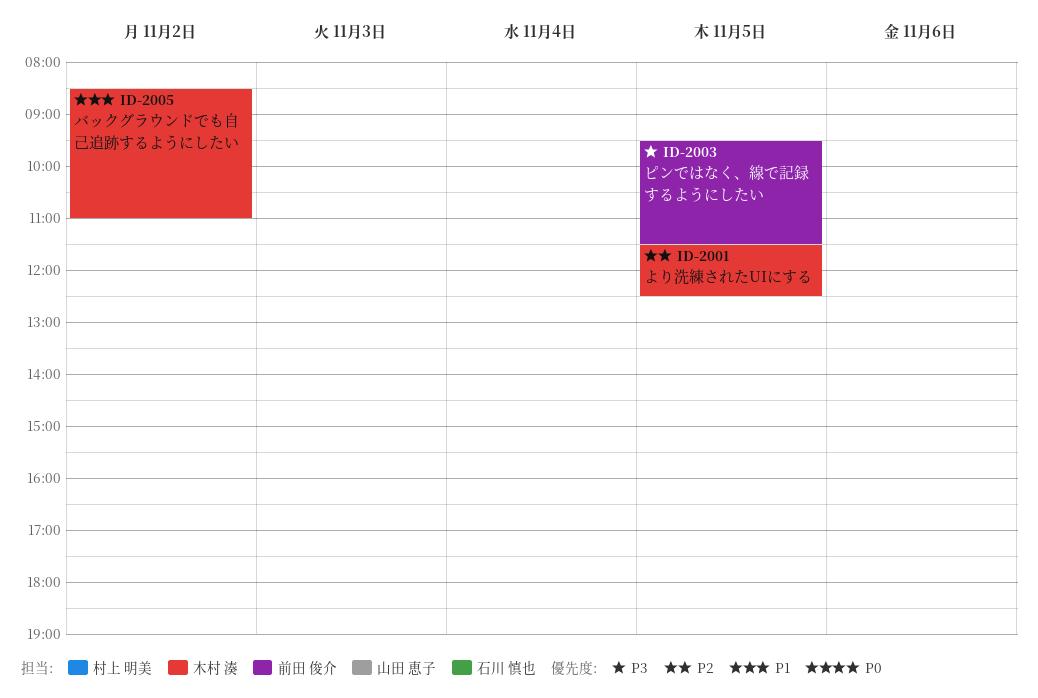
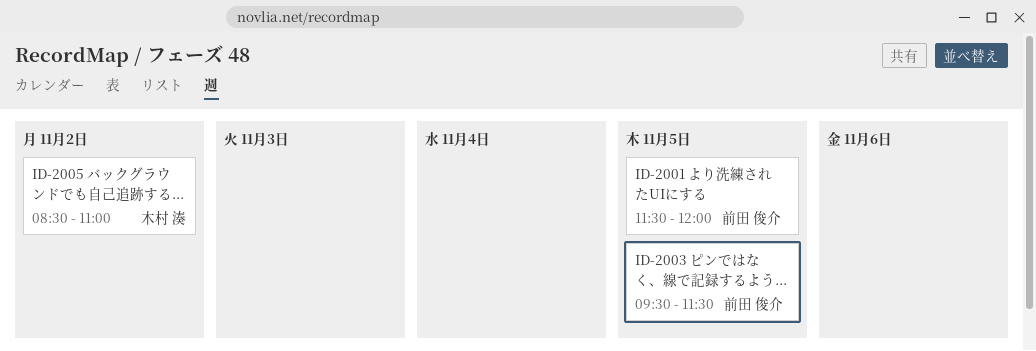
ID-2001, owner: 木村 湊 -> 前田 俊介
ID-2001, ends: 12:30 -> 12:00

